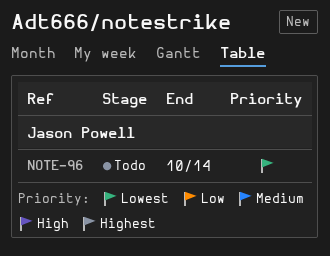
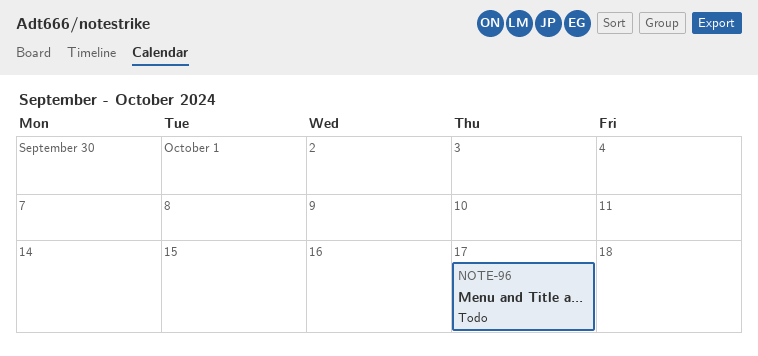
NOTE-96, due: Oct 14 -> Oct 17

